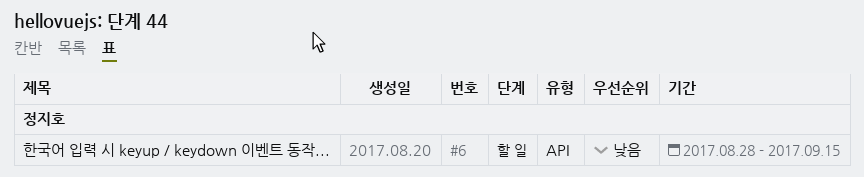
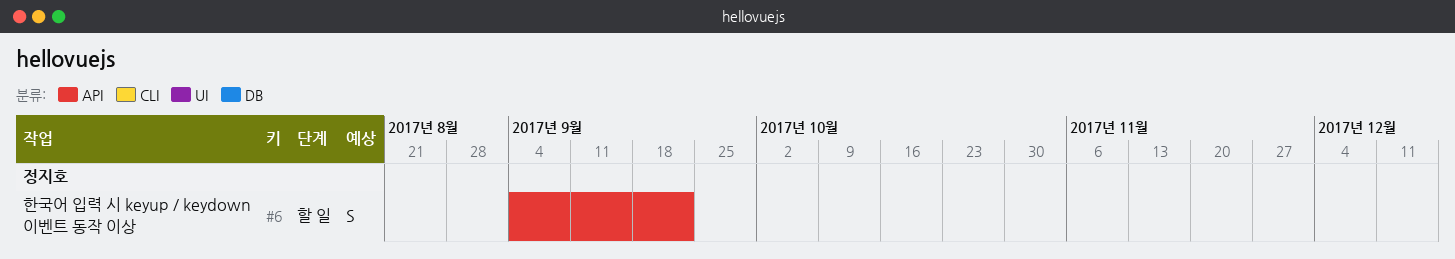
#6, start: Aug 28 -> Sep 4
#6, due: Sep 15 -> Sep 22

